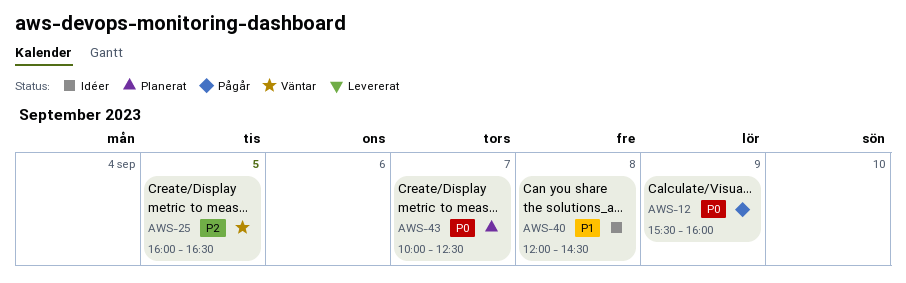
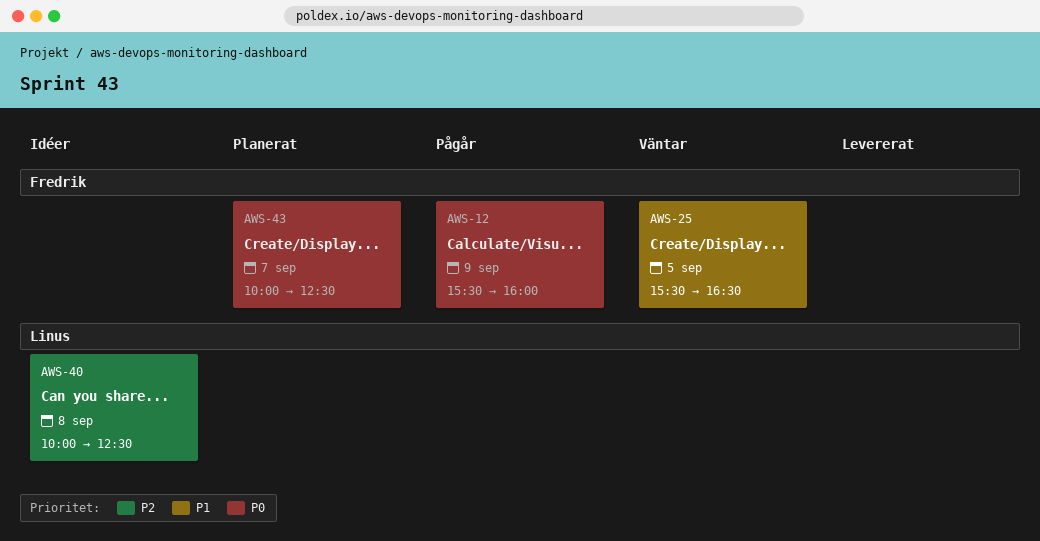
AWS-25, priority: P2 -> P1
AWS-25, begins: 16:00 -> 15:30
AWS-40, priority: P1 -> P2
AWS-40, begins: 12:00 -> 10:00
AWS-40, ends: 14:30 -> 12:30

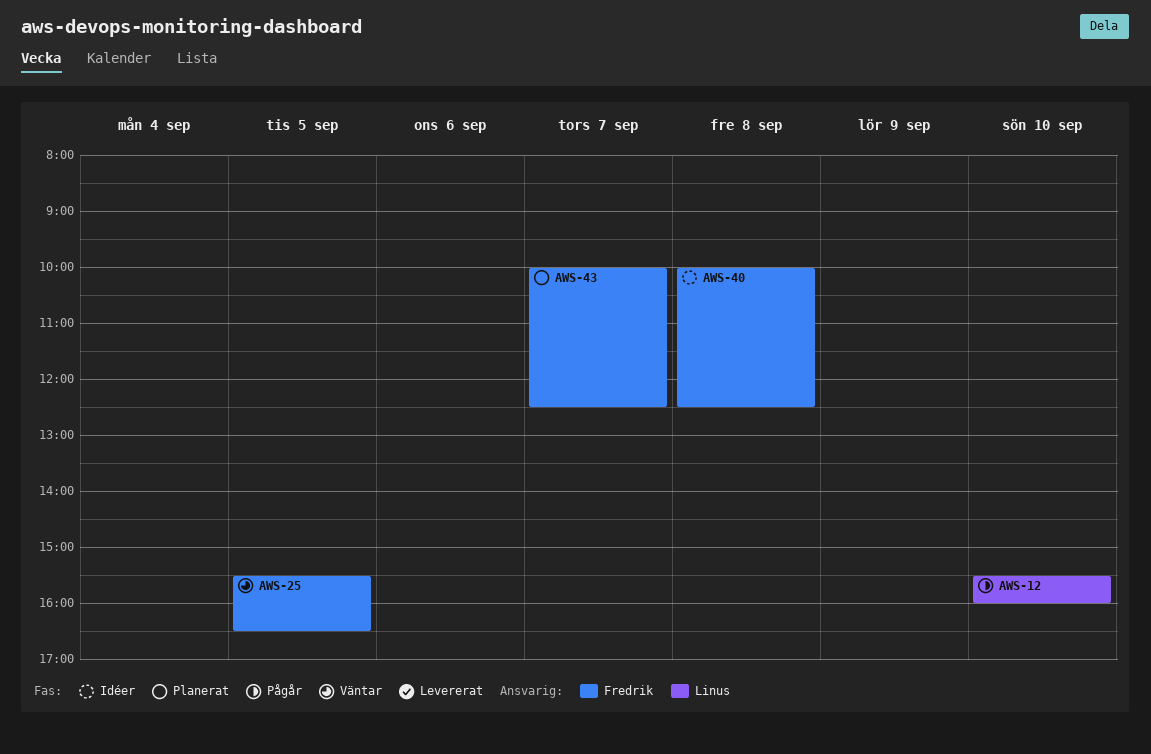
AWS-12, owner: Fredrik -> Linus
AWS-12, day: Sep 9 -> Sep 10
AWS-40, owner: Linus -> Fredrik

